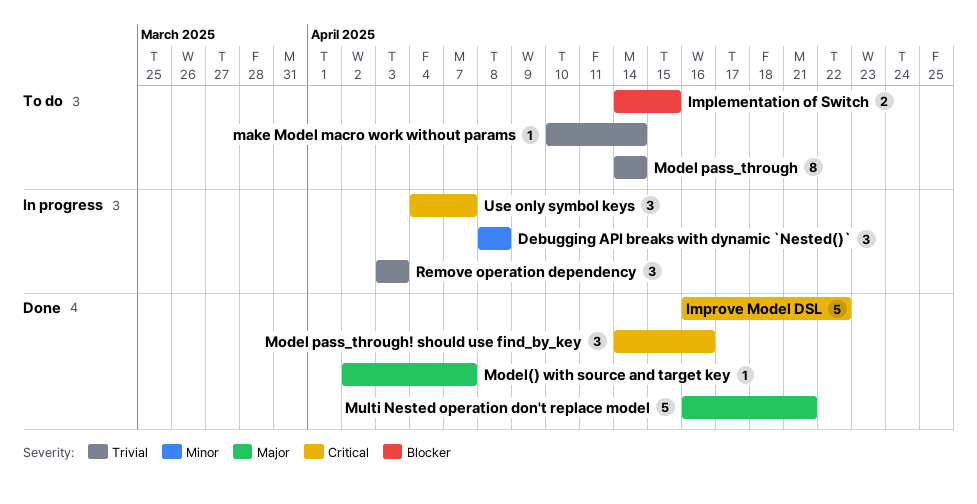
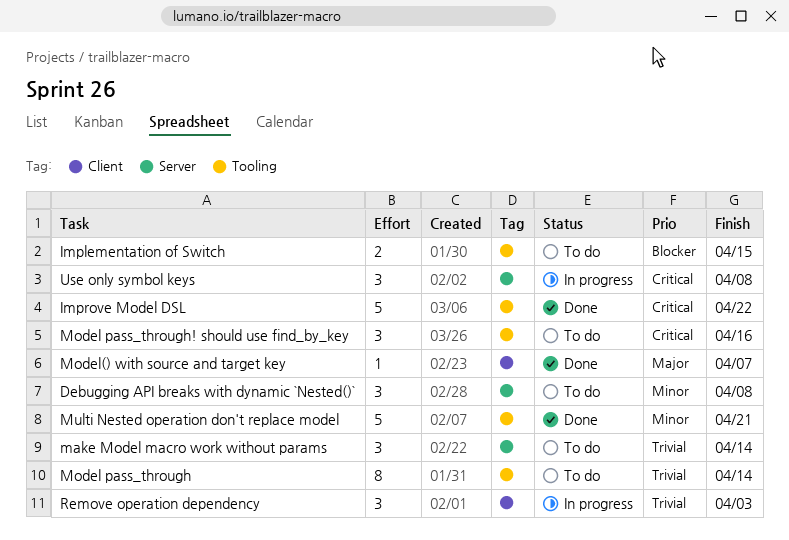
Debugging API breaks with dynamic `Nested()`, status: In progress -> To do
make Model macro work without params, estimate: 1 -> 3
Model pass_through! should use find_by_key, status: Done -> To do
Multi Nested operation don't replace model, priority: Major -> Minor
Use only symbol keys, due: Apr 7 -> Apr 8

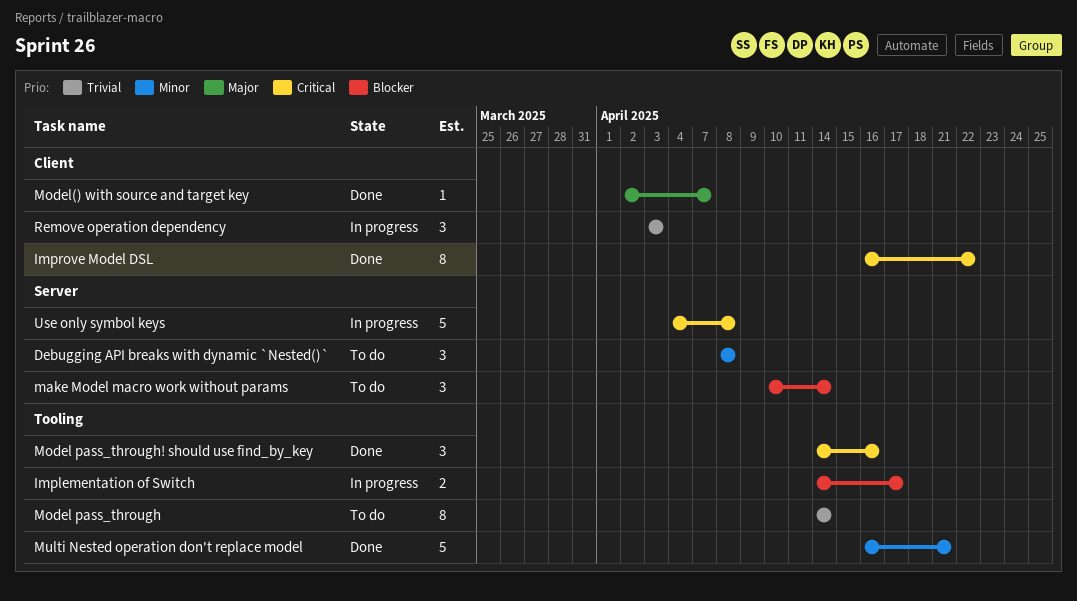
Implementation of Switch, status: To do -> In progress
Implementation of Switch, due: Apr 15 -> Apr 17
Improve Model DSL, label: Tooling -> Client
Improve Model DSL, estimate: 5 -> 8
make Model macro work without params, priority: Trivial -> Blocker
Model pass_through! should use find_by_key, status: To do -> Done
Use only symbol keys, estimate: 3 -> 5

